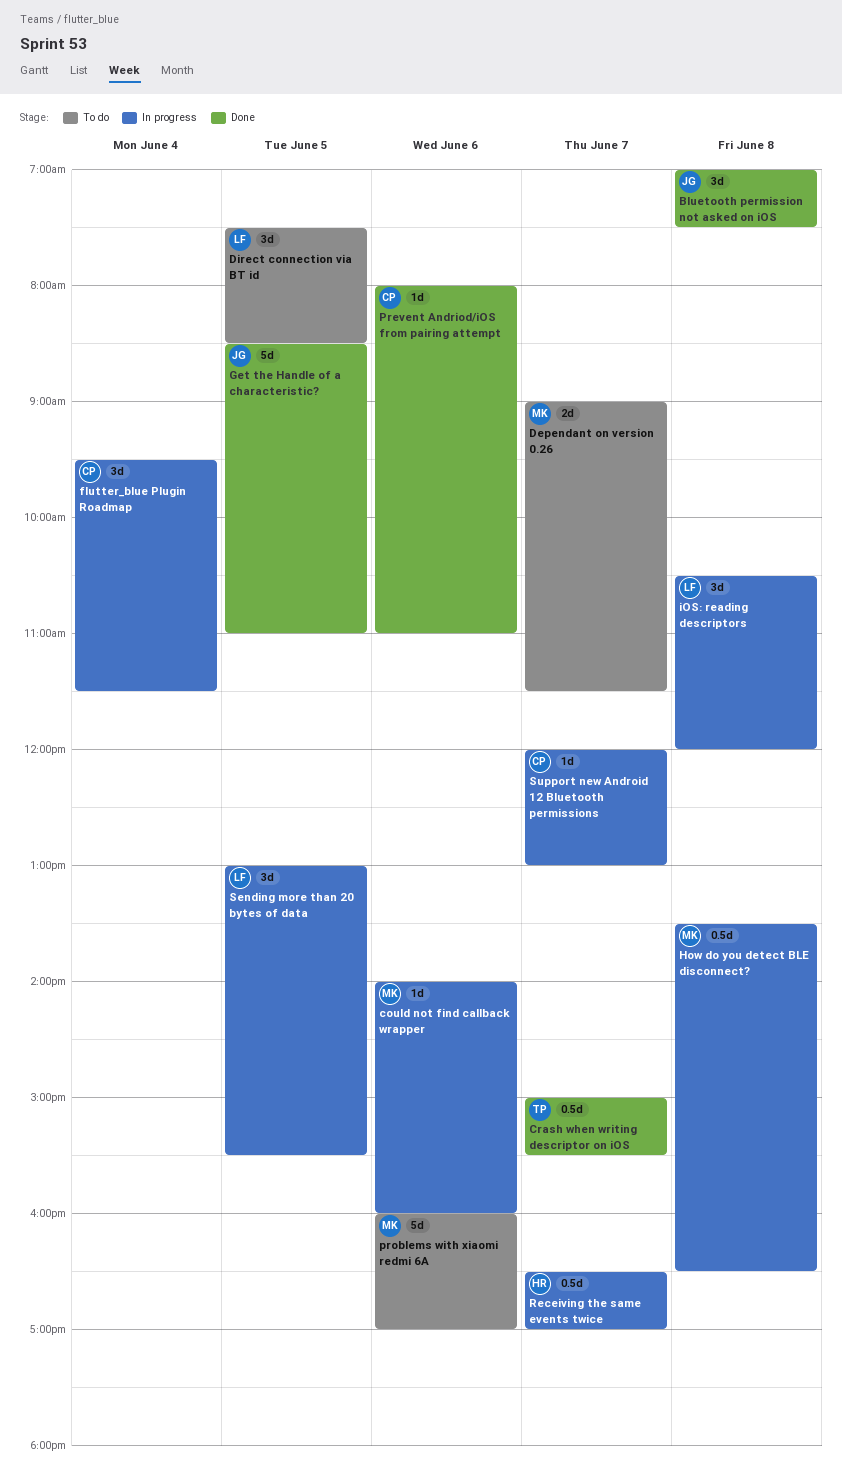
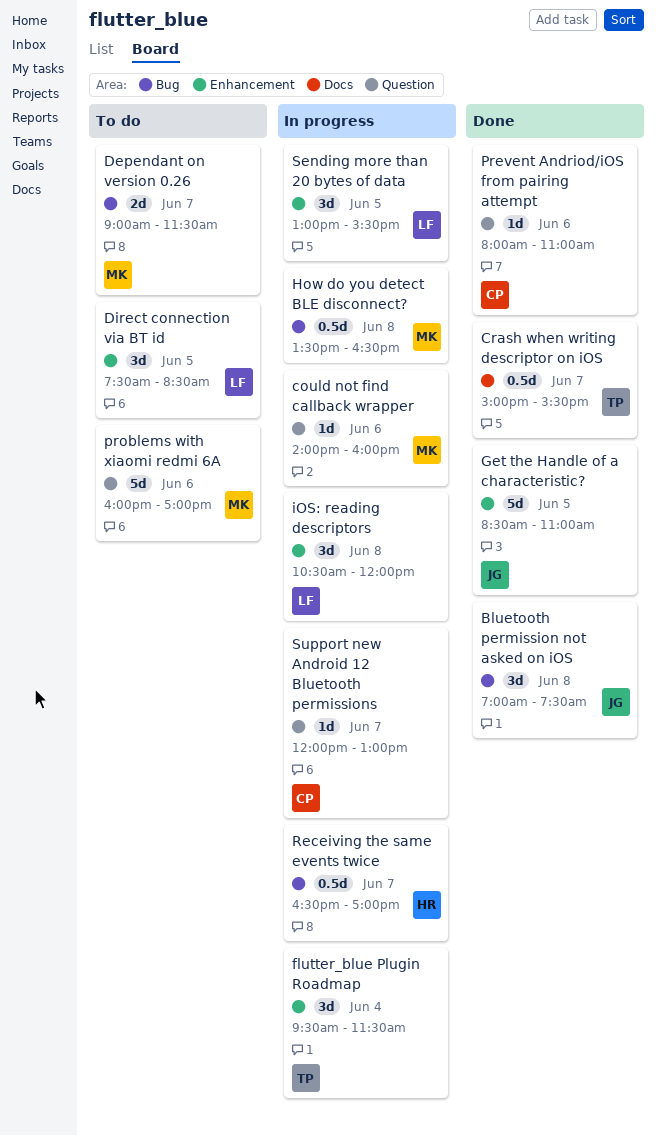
flutter_blue Plugin Roadmap, owner: CP -> TP

